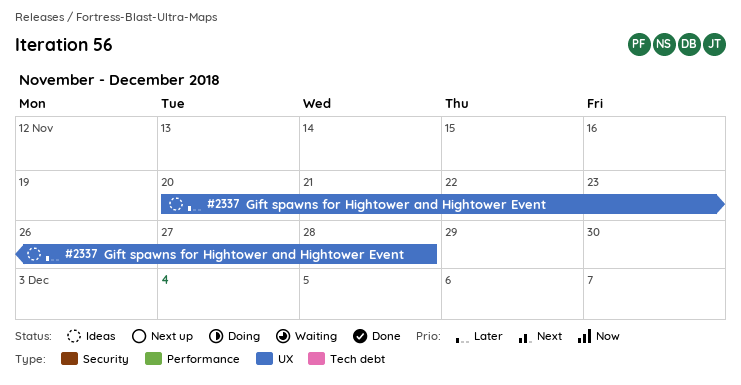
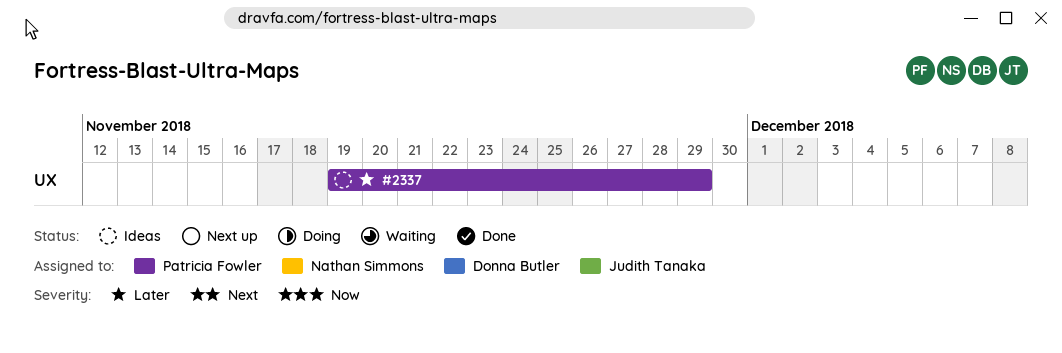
#2337, start: Nov 20 -> Nov 19
#2337, due: Nov 28 -> Nov 29

